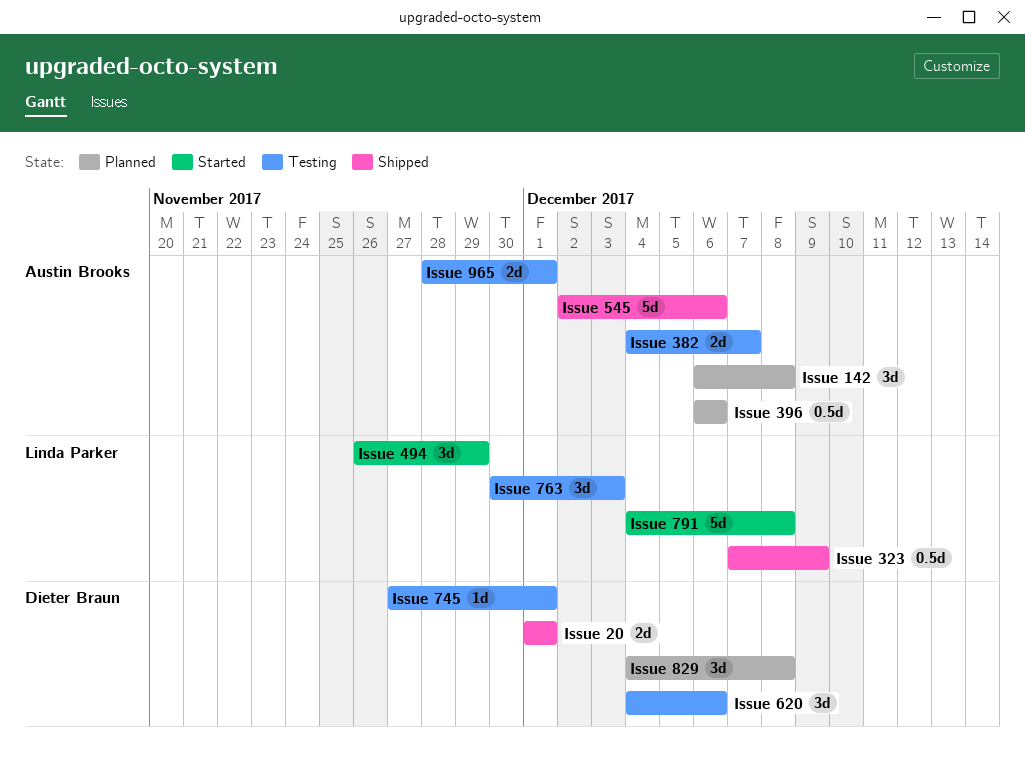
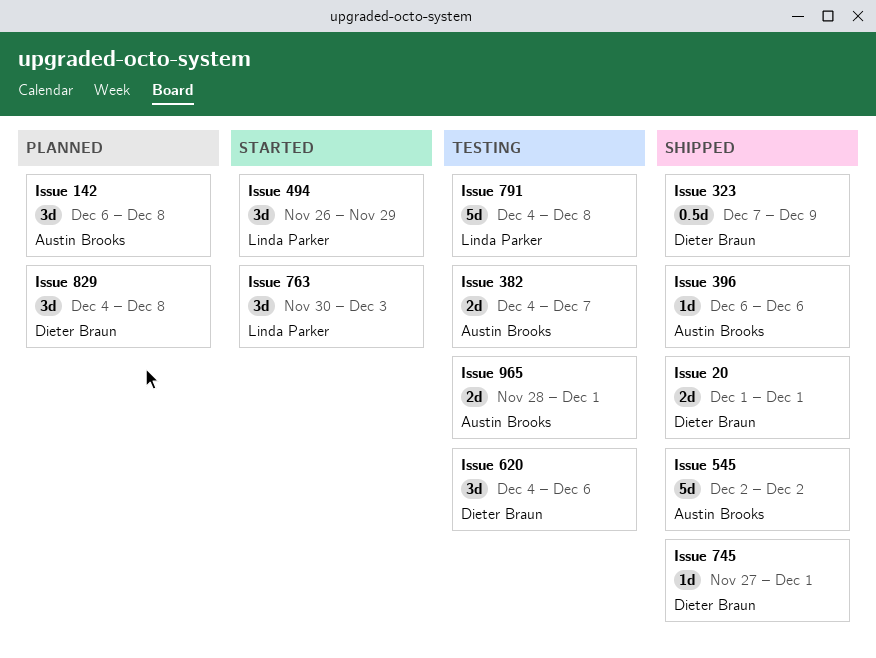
Issue 323, owner: Linda Parker -> Dieter Braun
Issue 396, status: Planned -> Shipped
Issue 396, estimate: 0.5d -> 1d
Issue 545, due: Dec 6 -> Dec 2
Issue 745, status: Testing -> Shipped
Issue 763, status: Testing -> Started
Issue 791, status: Started -> Testing

